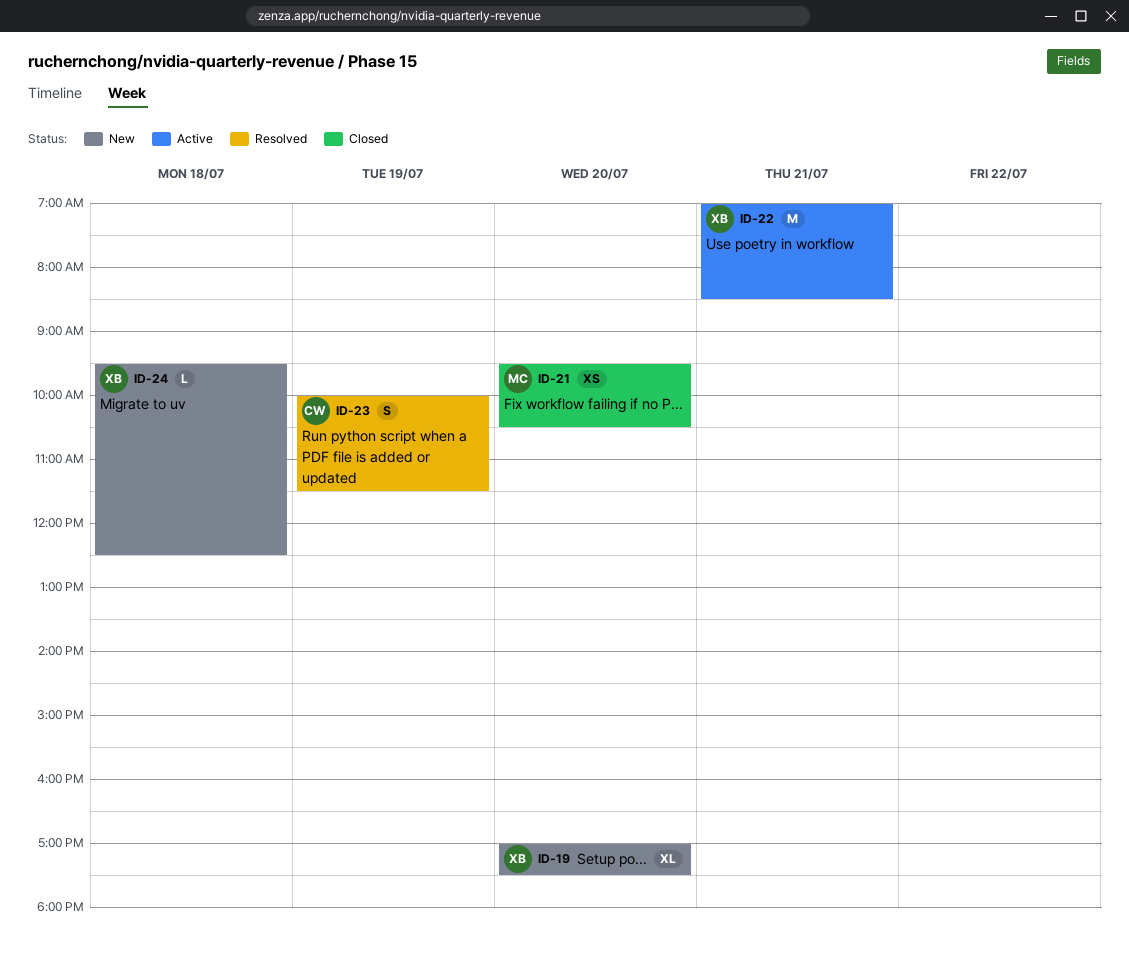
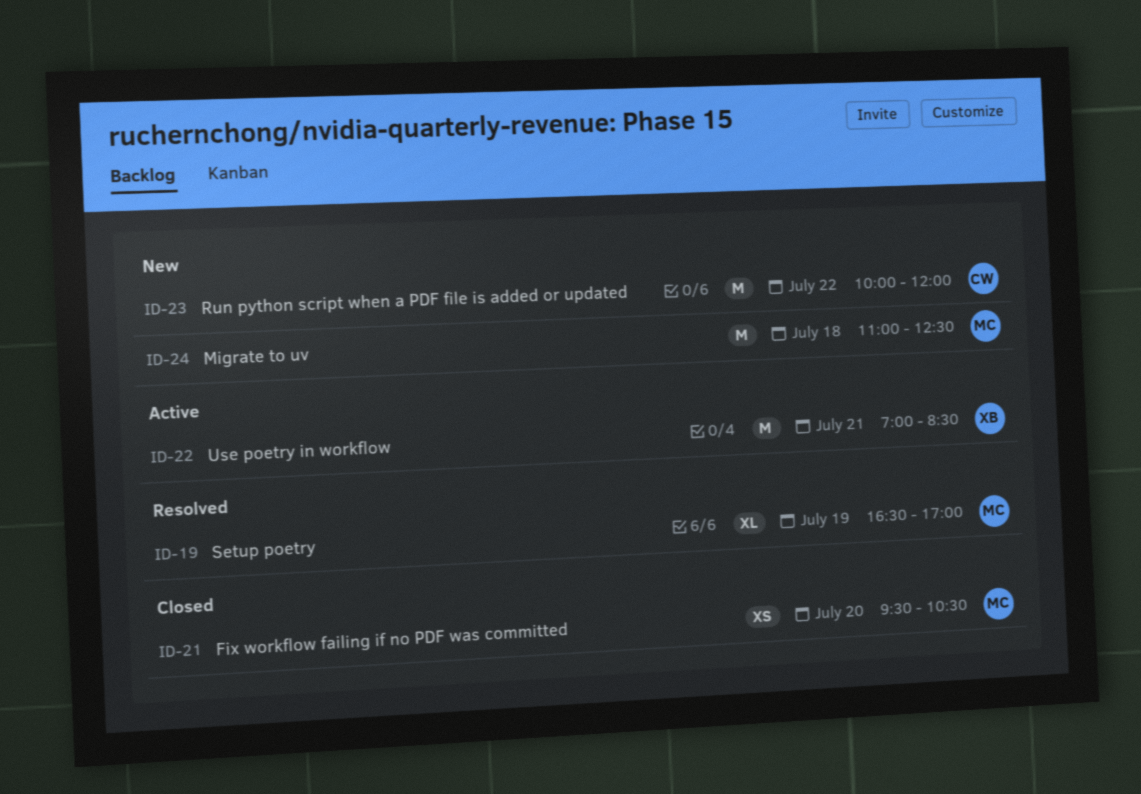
ID-19, status: New -> Resolved
ID-19, owner: XB -> MC
ID-19, day: Jul 20 -> Jul 19
ID-19, begins: 17:00 -> 16:30
ID-19, ends: 17:30 -> 17:00
ID-23, status: Resolved -> New
ID-23, estimate: S -> M
ID-23, day: Jul 19 -> Jul 22
ID-23, ends: 11:30 -> 12:00
ID-24, owner: XB -> MC
ID-24, estimate: L -> M
ID-24, begins: 09:30 -> 11:00

